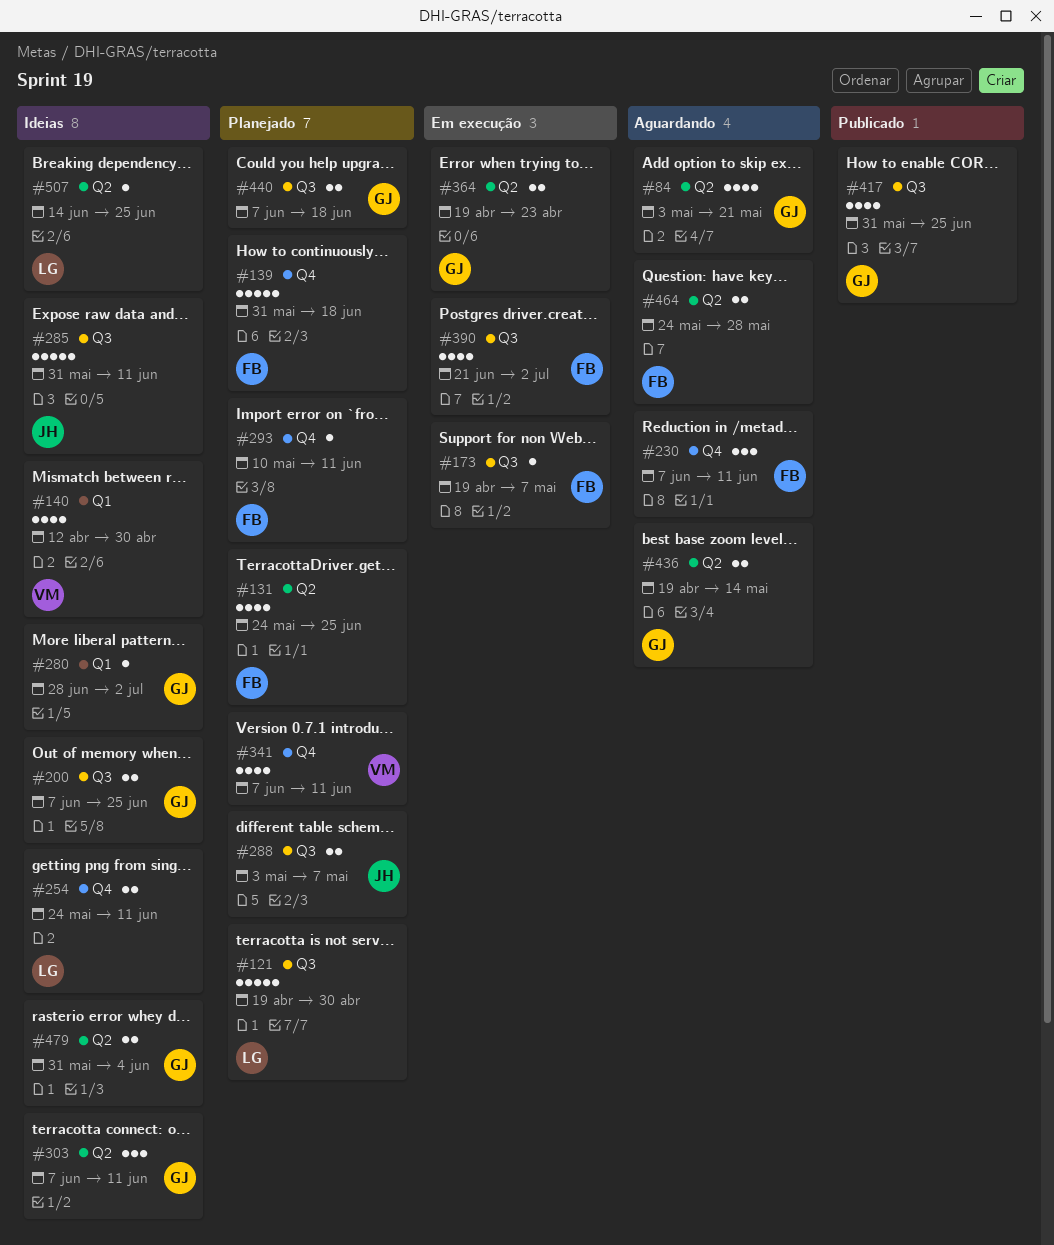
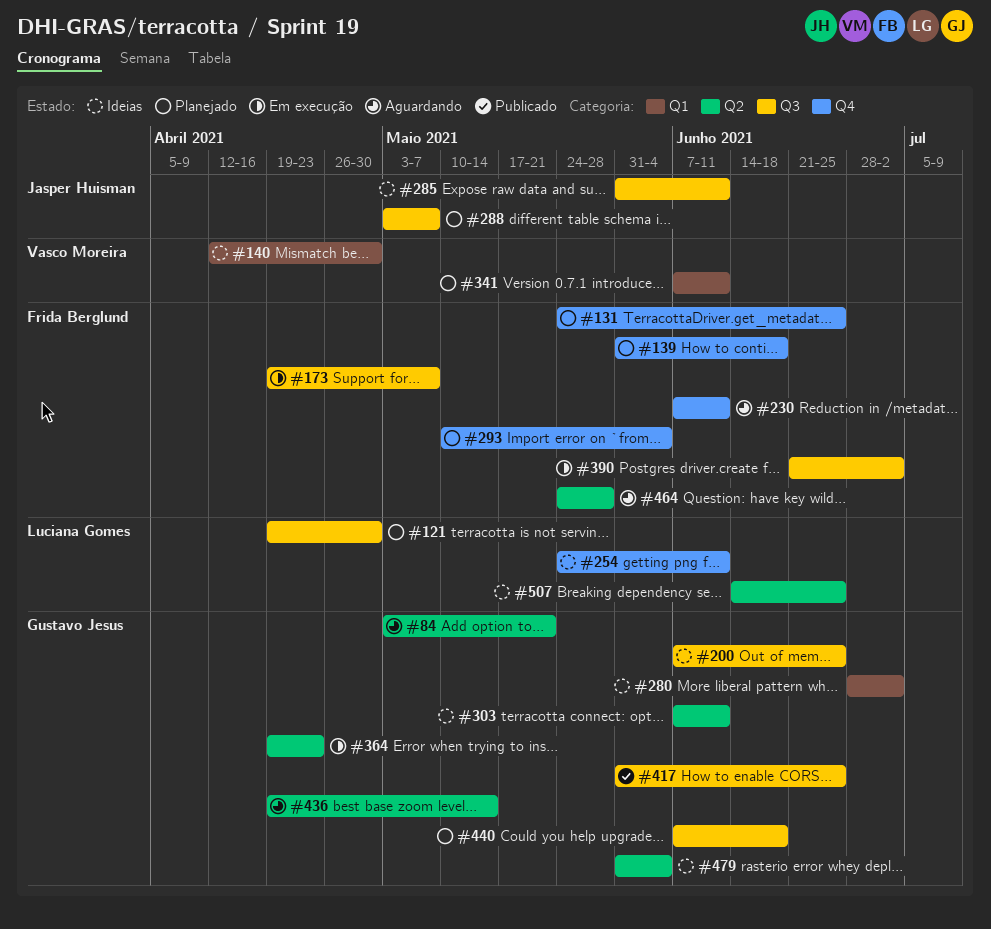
#131, label: Q2 -> Q4
#293, due: Jun 11 -> Jun 4
#341, label: Q4 -> Q1

